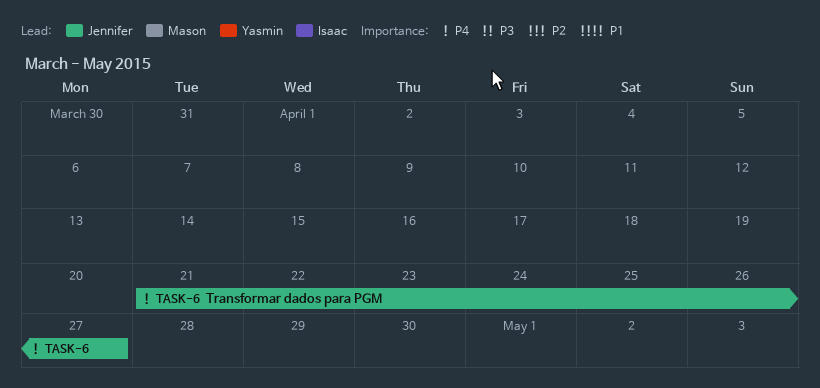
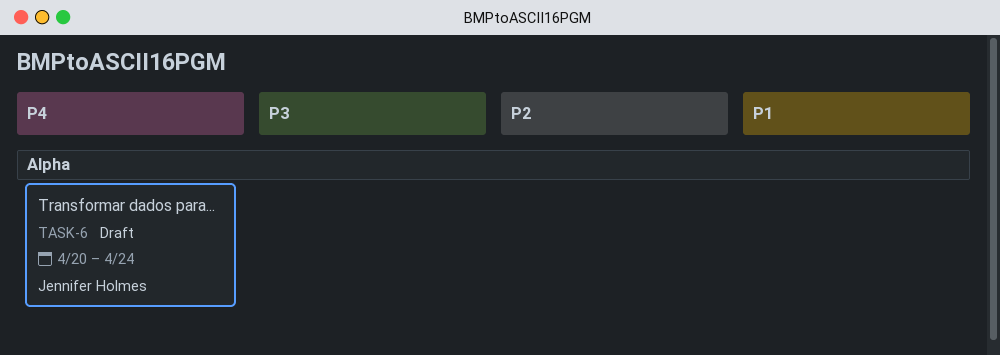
TASK-6, start: Apr 21 -> Apr 20
TASK-6, due: Apr 27 -> Apr 24

